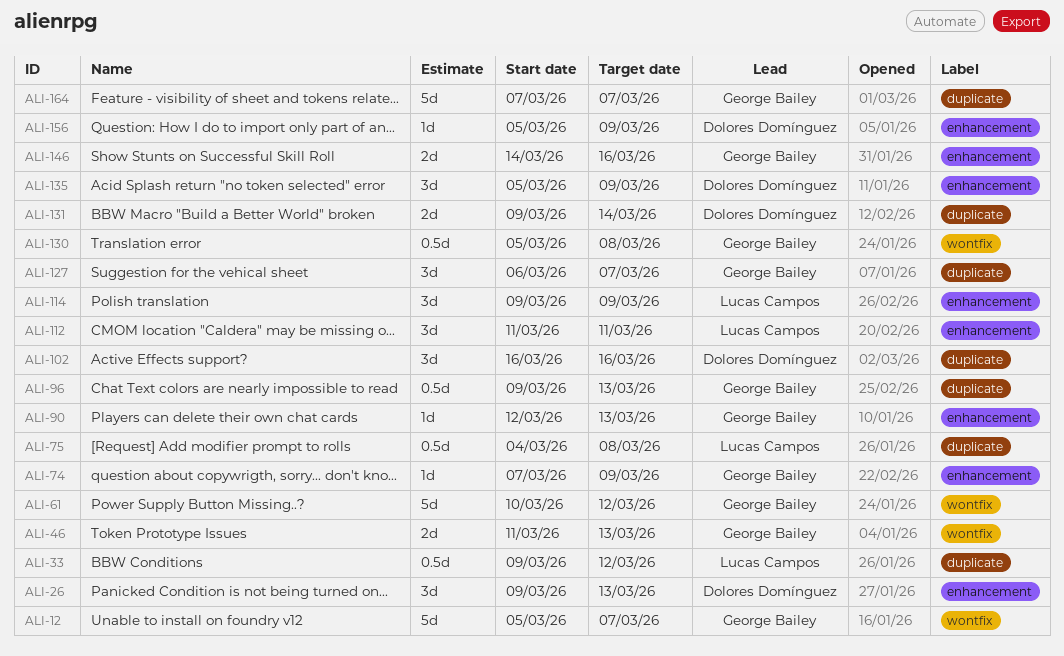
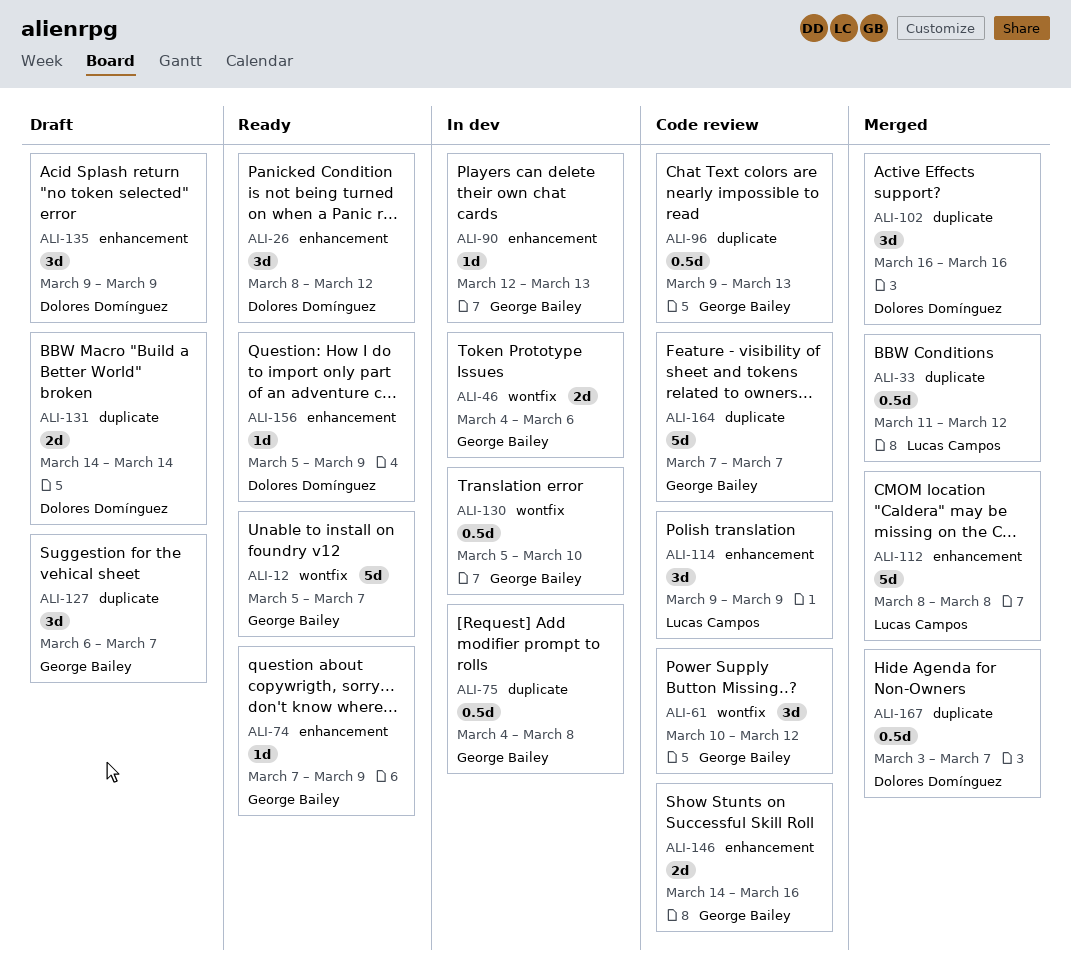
ALI-26, start: Mar 9 -> Mar 8
ALI-26, due: Mar 13 -> Mar 12
ALI-33, start: Mar 9 -> Mar 11
ALI-46, start: Mar 11 -> Mar 4
ALI-46, due: Mar 13 -> Mar 6
ALI-61, estimate: 5d -> 3d
ALI-75, owner: Lucas Campos -> George Bailey
ALI-112, estimate: 3d -> 5d
ALI-112, start: Mar 11 -> Mar 8
ALI-112, due: Mar 11 -> Mar 8
ALI-130, due: Mar 8 -> Mar 10
ALI-131, start: Mar 9 -> Mar 14
ALI-135, start: Mar 5 -> Mar 9
ALI-167: none -> present

